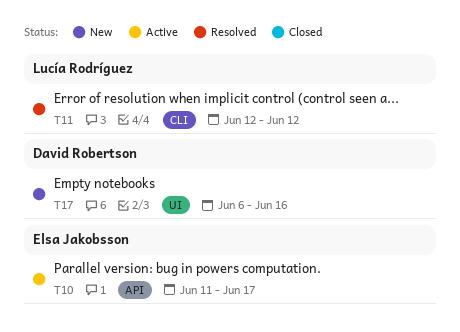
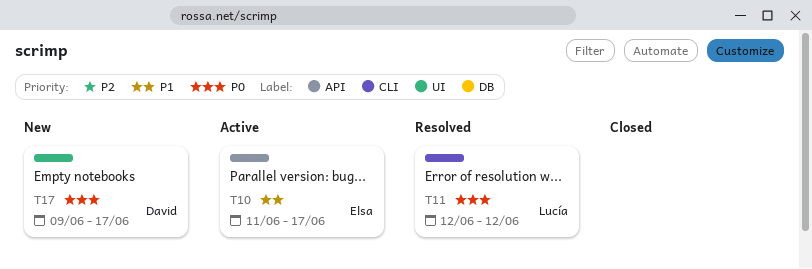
T17, start: Jun 6 -> Jun 9
T17, due: Jun 16 -> Jun 17

